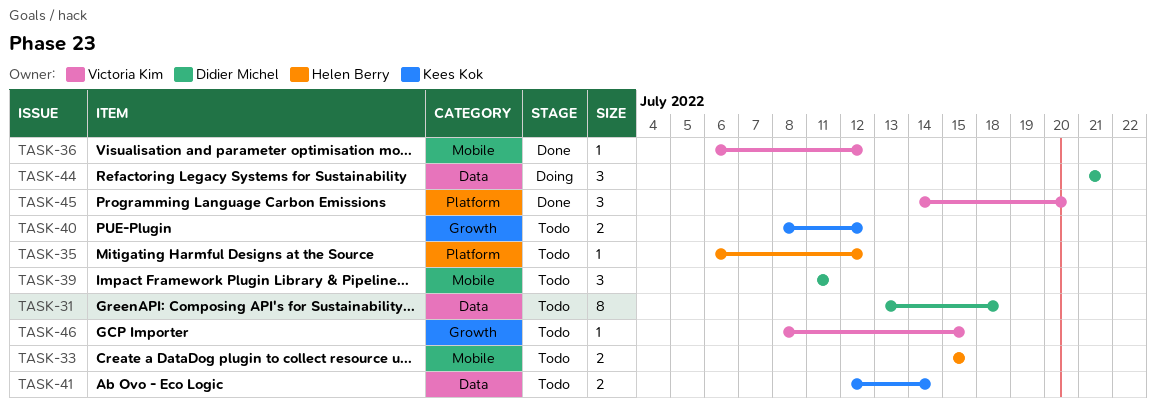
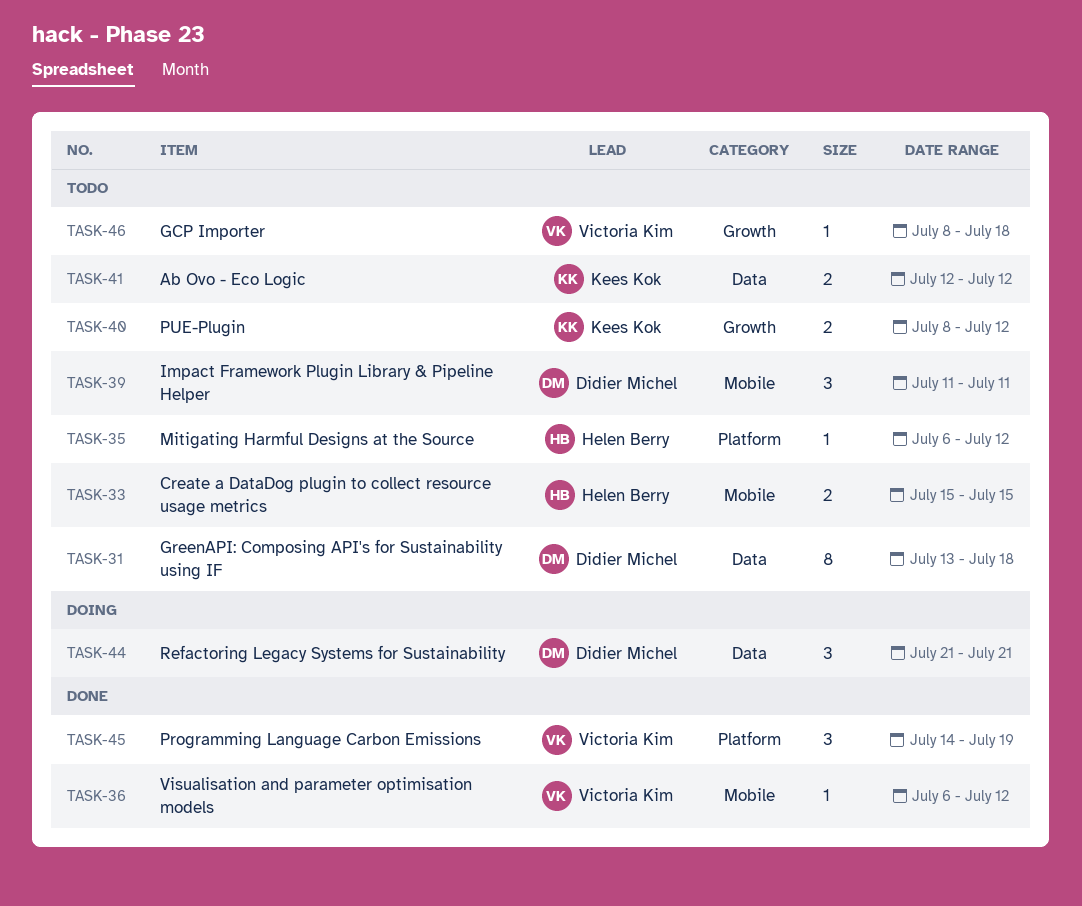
TASK-41, due: Jul 14 -> Jul 12
TASK-45, due: Jul 20 -> Jul 19
TASK-46, due: Jul 15 -> Jul 18

